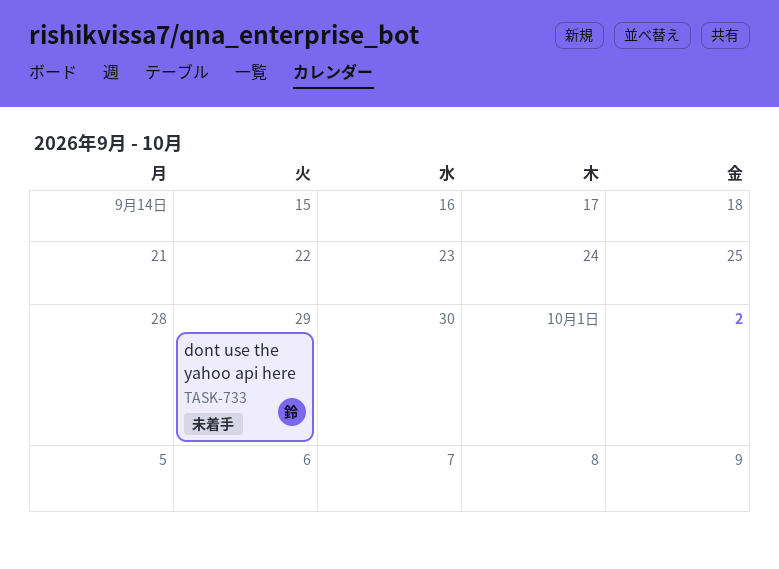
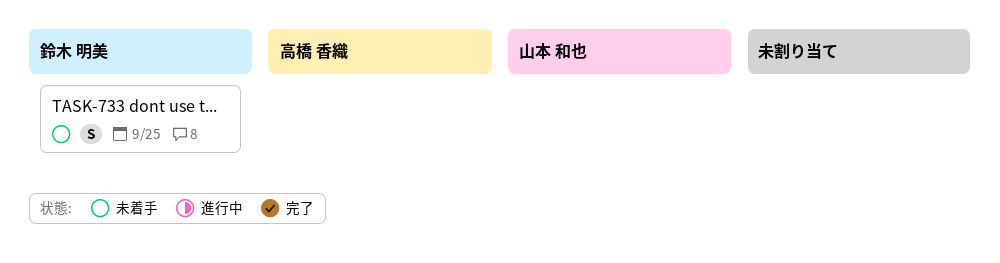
TASK-733, due: Sep 29 -> Sep 25

